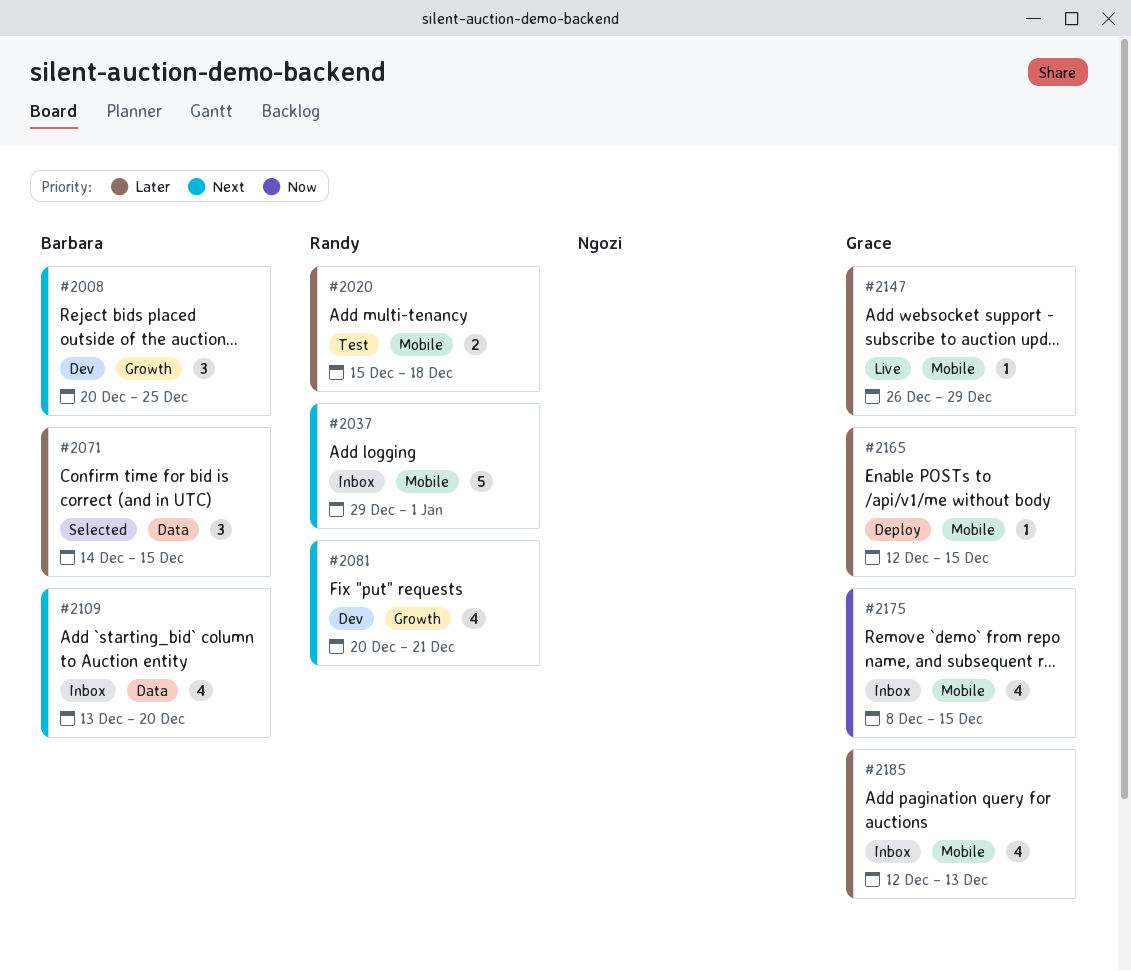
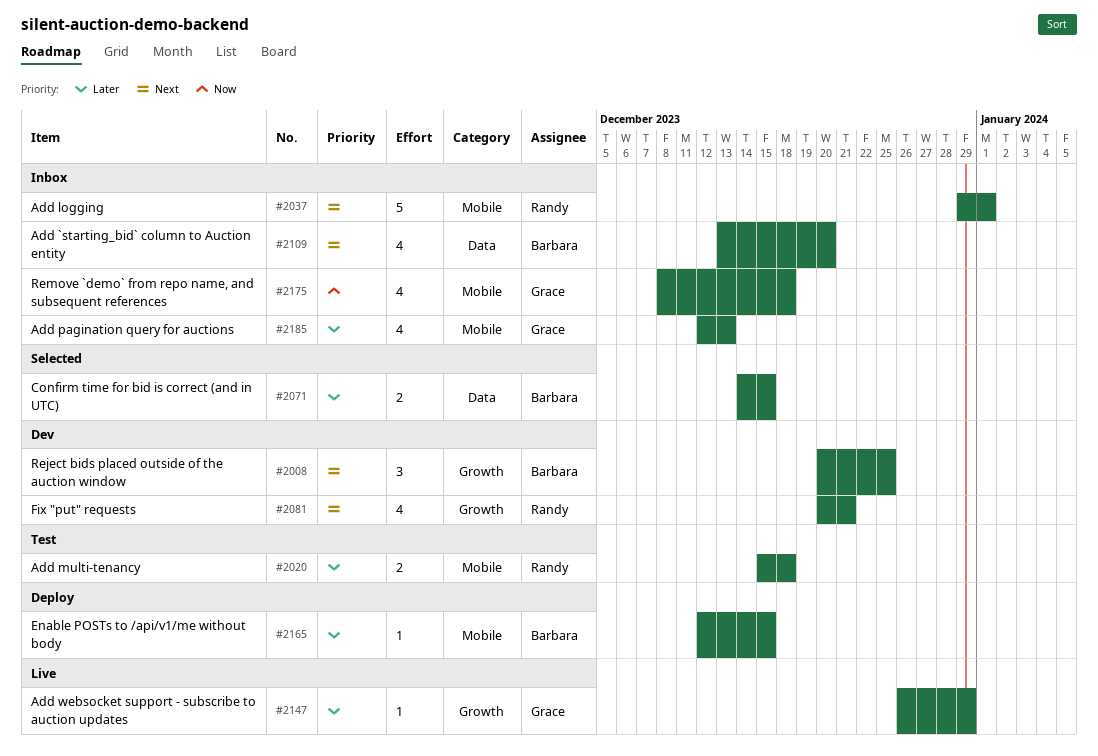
#2071, estimate: 3 -> 2
#2147, label: Mobile -> Growth
#2165, owner: Grace -> Barbara
#2175, due: Dec 15 -> Dec 18

